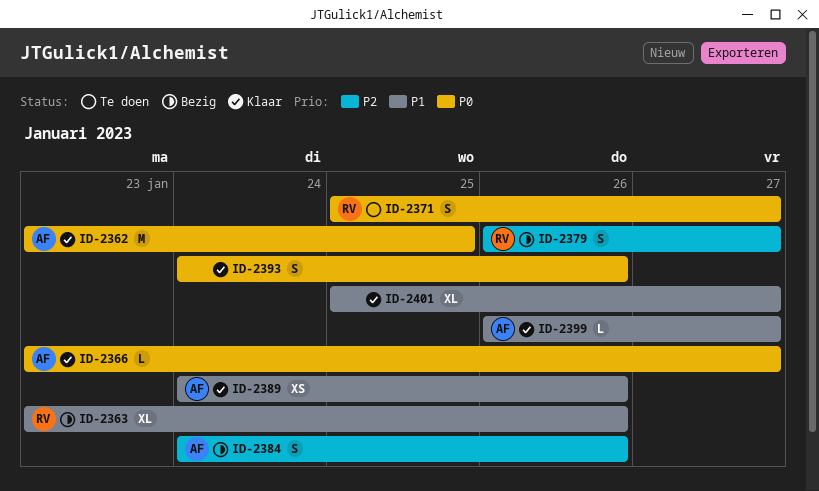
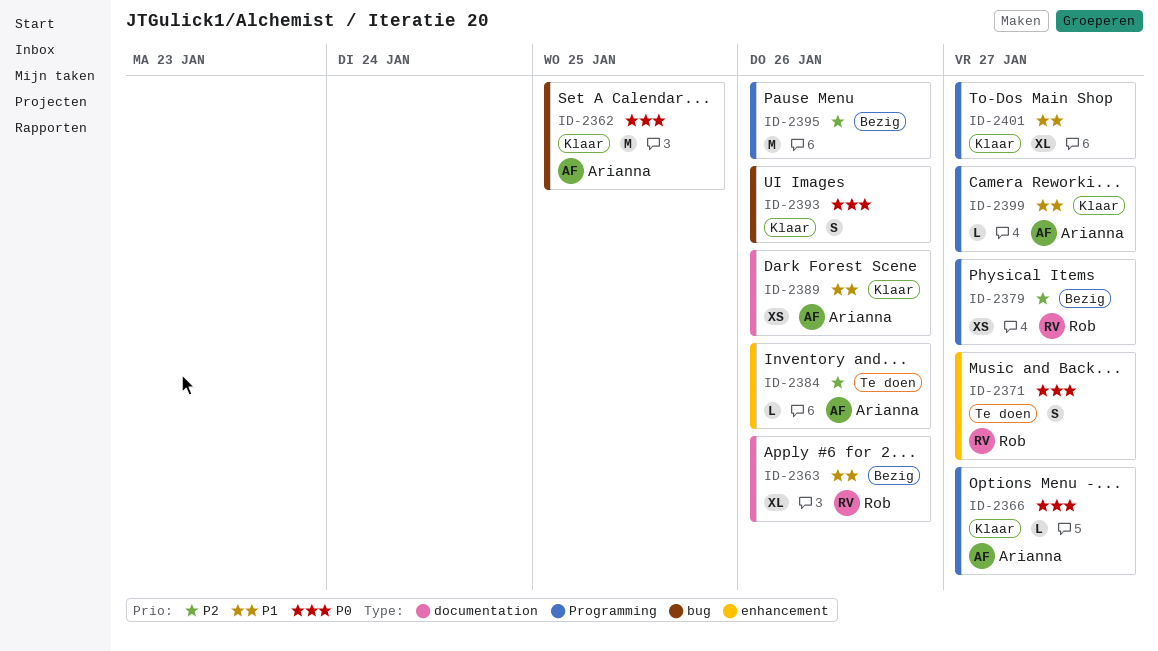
ID-2379, estimate: S -> XS
ID-2384, status: Bezig -> Te doen
ID-2384, estimate: S -> L
ID-2395: none -> present

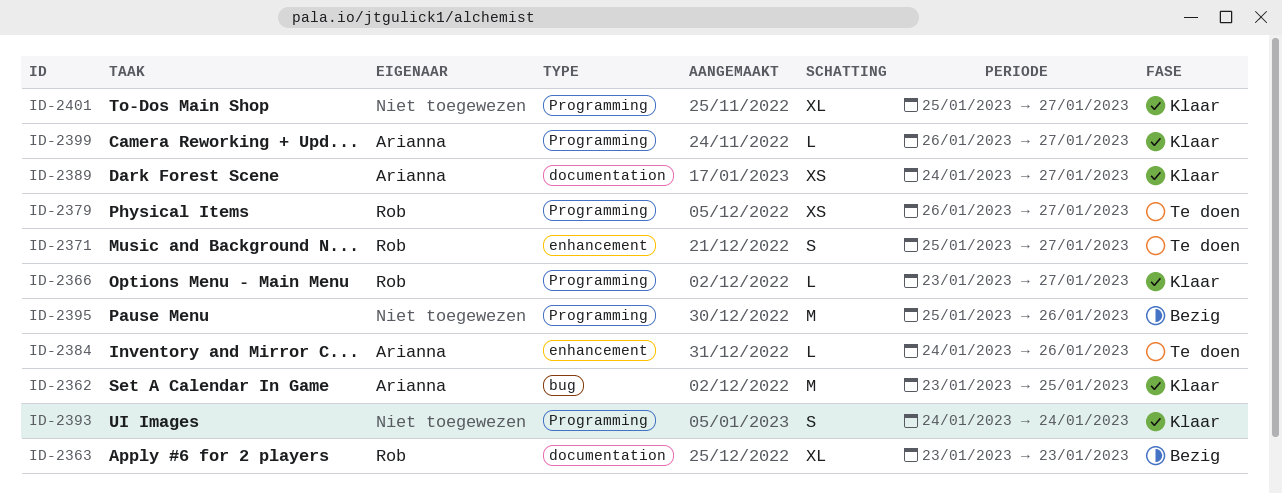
ID-2363, due: Jan 26 -> Jan 23
ID-2366, owner: Arianna -> Rob
ID-2379, status: Bezig -> Te doen
ID-2389, due: Jan 26 -> Jan 27
ID-2393, label: bug -> Programming
ID-2393, due: Jan 26 -> Jan 24

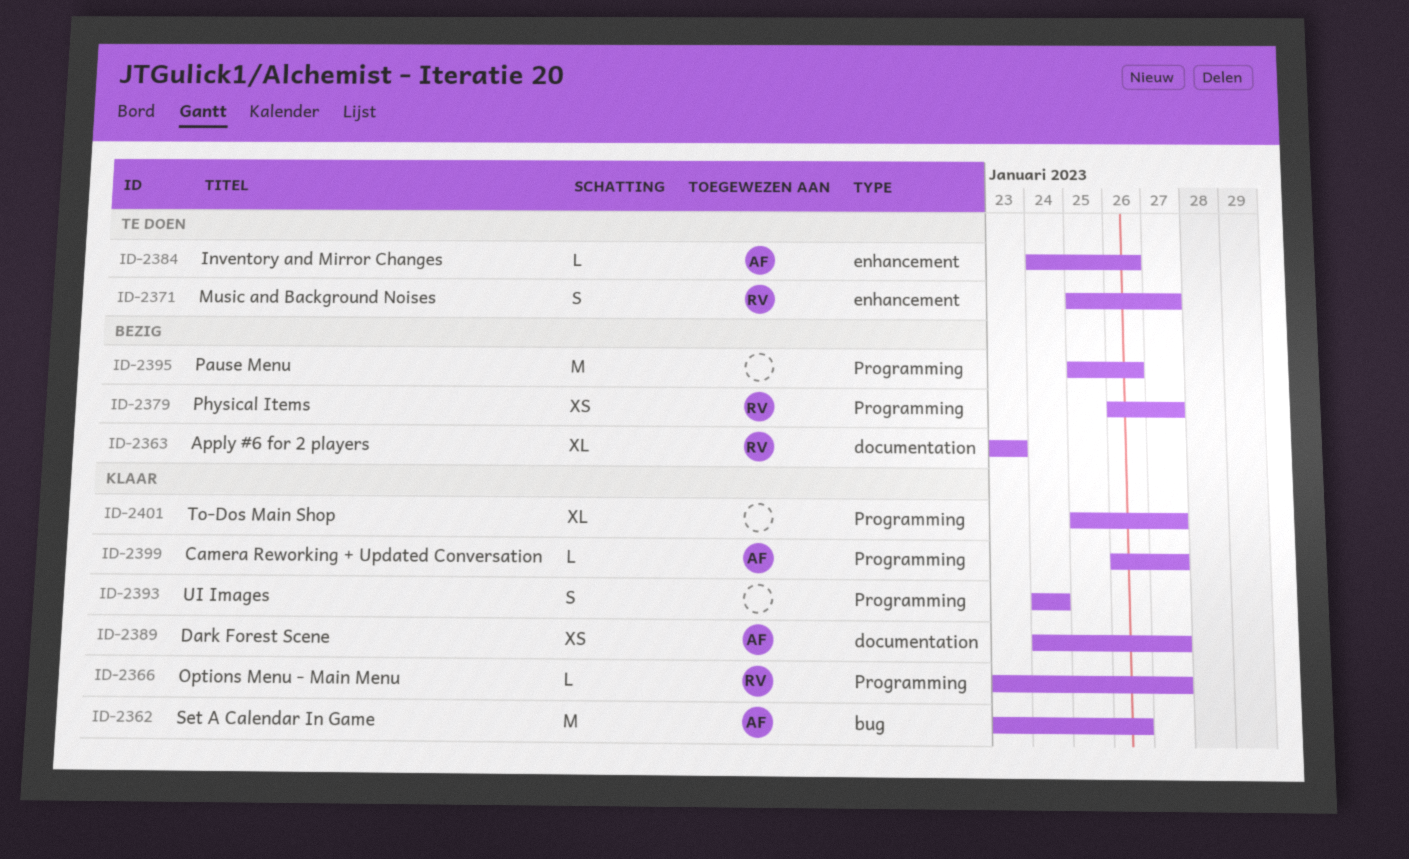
ID-2362, due: Jan 25 -> Jan 26
ID-2379, status: Te doen -> Bezig

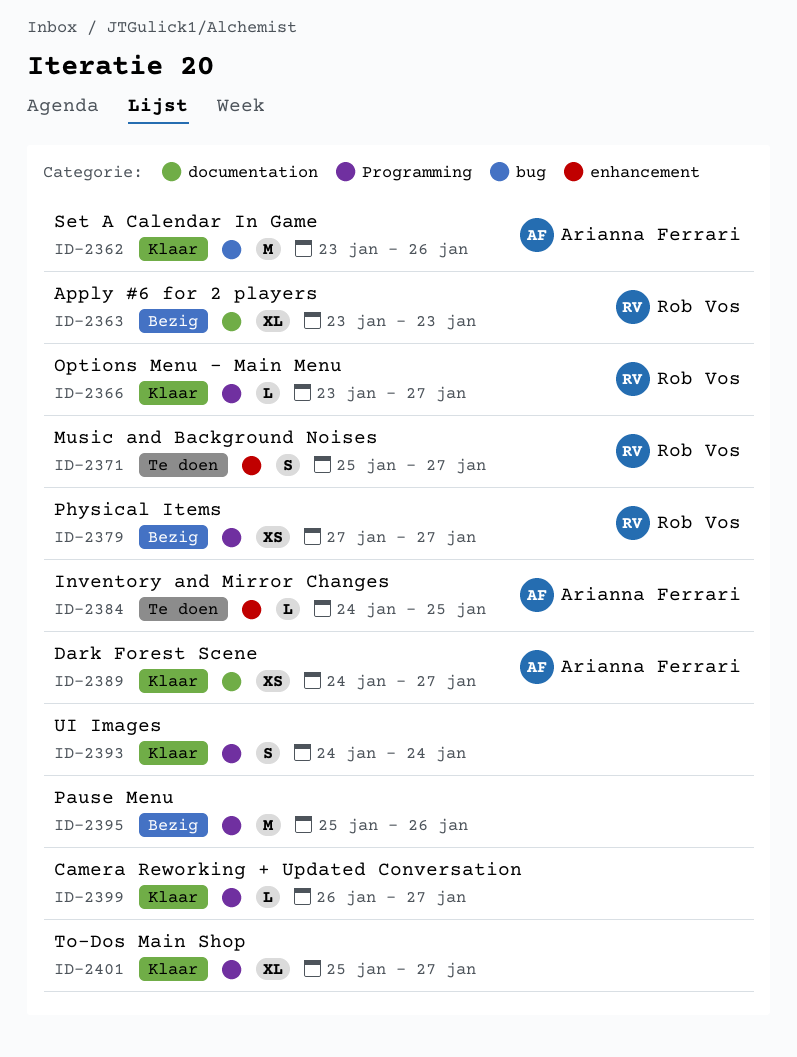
ID-2379, start: Jan 26 -> Jan 27
ID-2384, due: Jan 26 -> Jan 25
ID-2399, owner: Arianna Ferrari -> none

